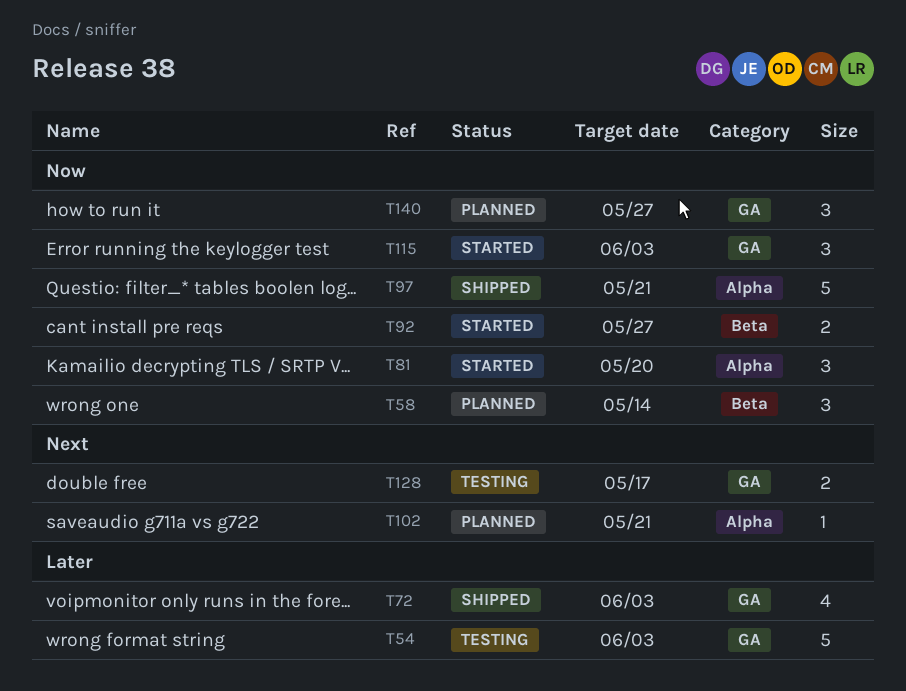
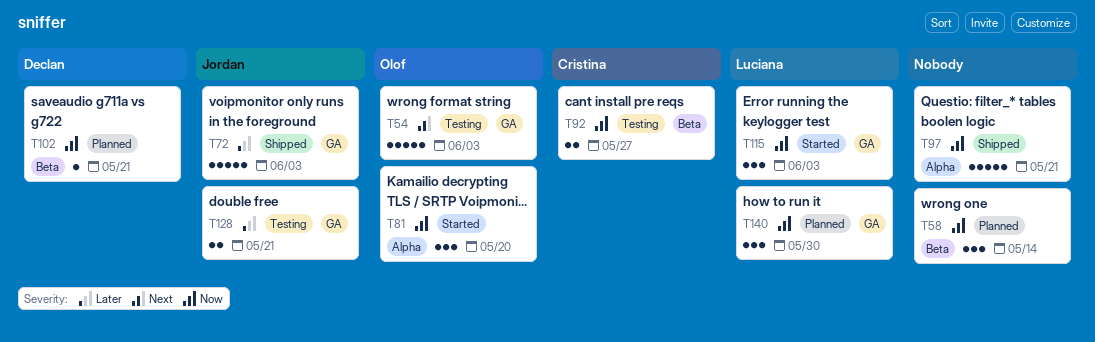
T54, priority: Later -> Next
T72, estimate: 4 -> 5
T92, status: Started -> Testing
T102, priority: Next -> Now
T102, label: Alpha -> Beta
T128, priority: Next -> Later
T128, due: May 17 -> May 21
T140, due: May 27 -> May 30

